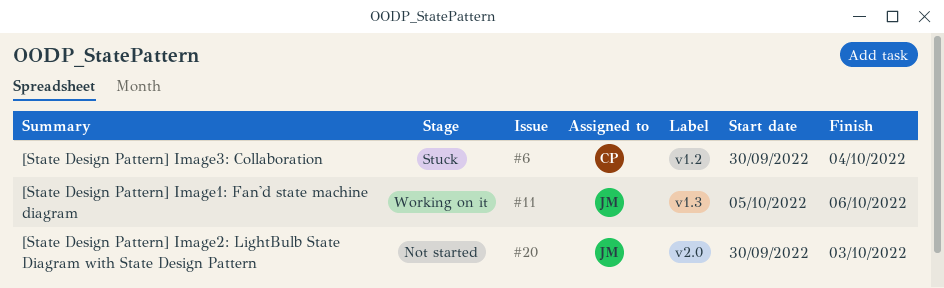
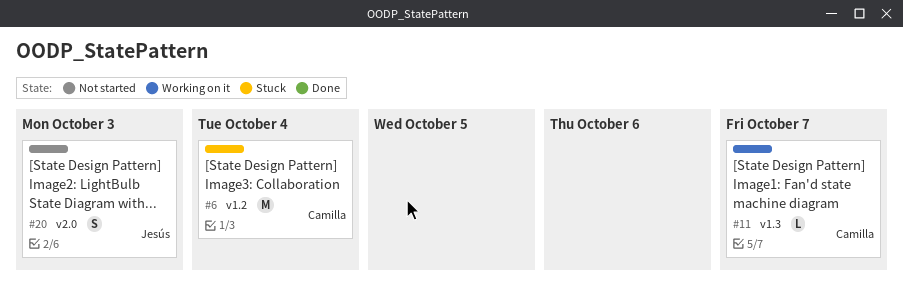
#11, owner: Jesús -> Camilla
#11, due: Oct 6 -> Oct 7

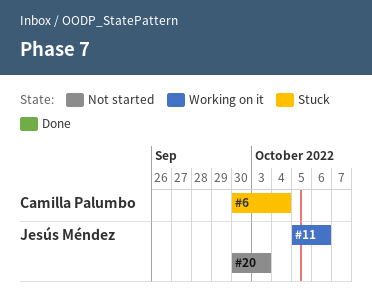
#11, owner: Camilla Palumbo -> Jesús Méndez
#11, due: Oct 7 -> Oct 6

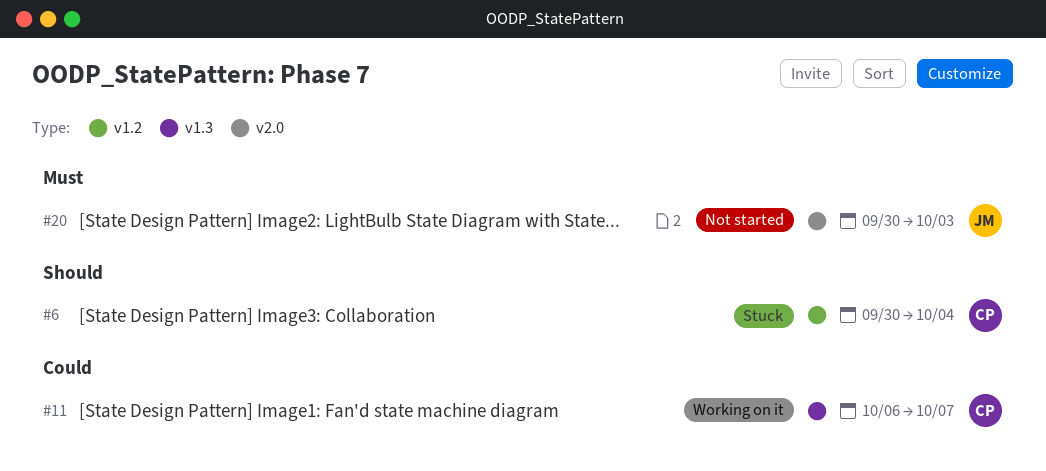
#11, owner: Jesús Méndez -> Camilla Palumbo
#11, start: Oct 5 -> Oct 6
#11, due: Oct 6 -> Oct 7

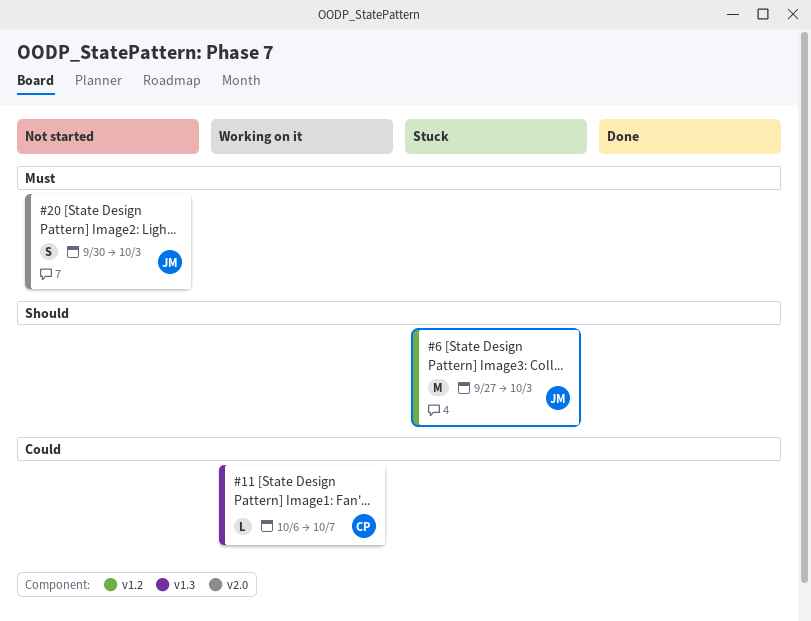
#6, owner: CP -> JM
#6, start: Sep 30 -> Sep 27
#6, due: Oct 4 -> Oct 3

